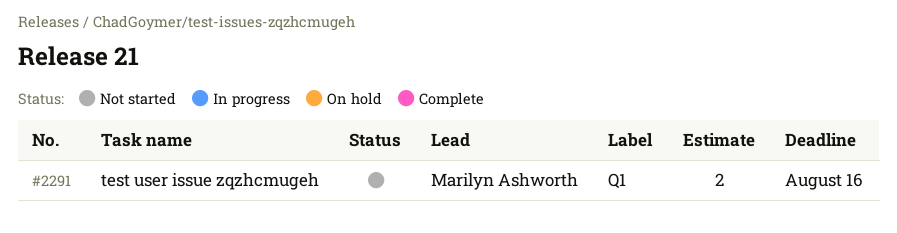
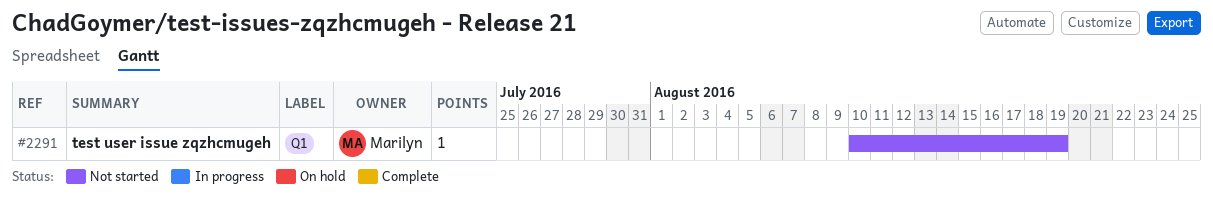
#2291, estimate: 2 -> 1
#2291, due: Aug 16 -> Aug 19

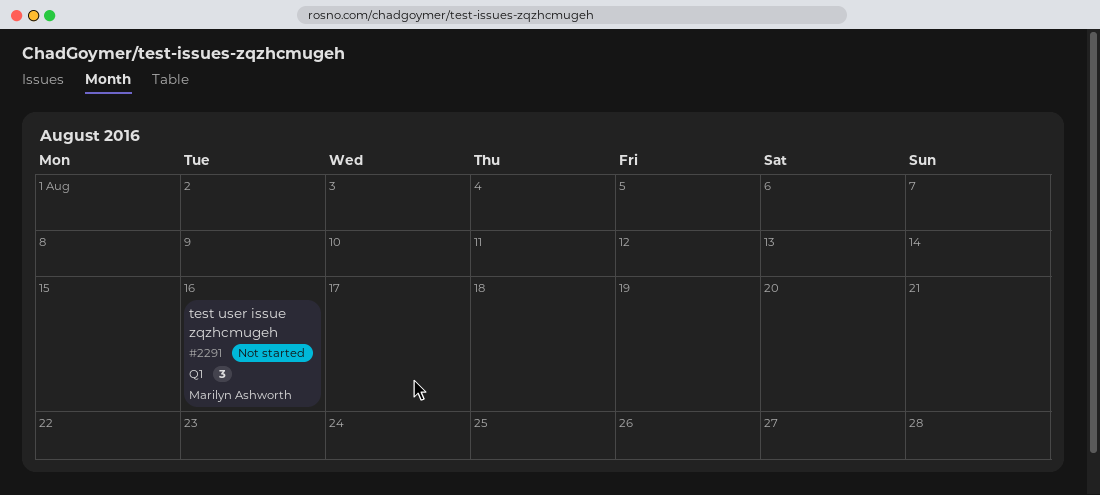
#2291, estimate: 1 -> 3
#2291, due: Aug 19 -> Aug 16

